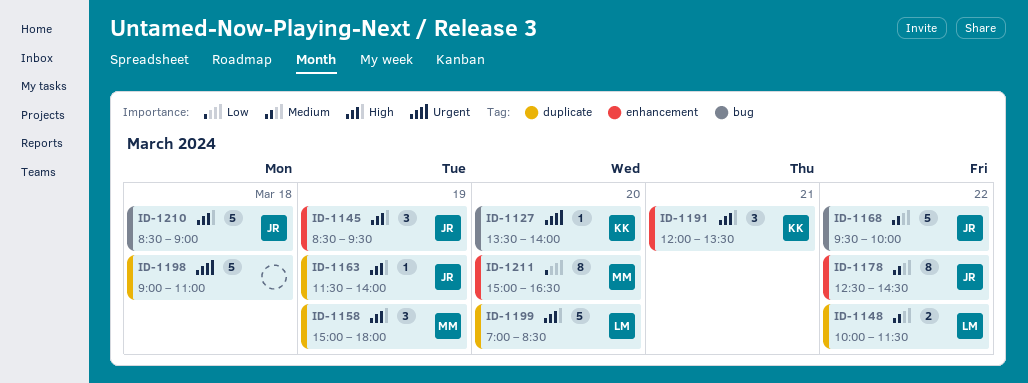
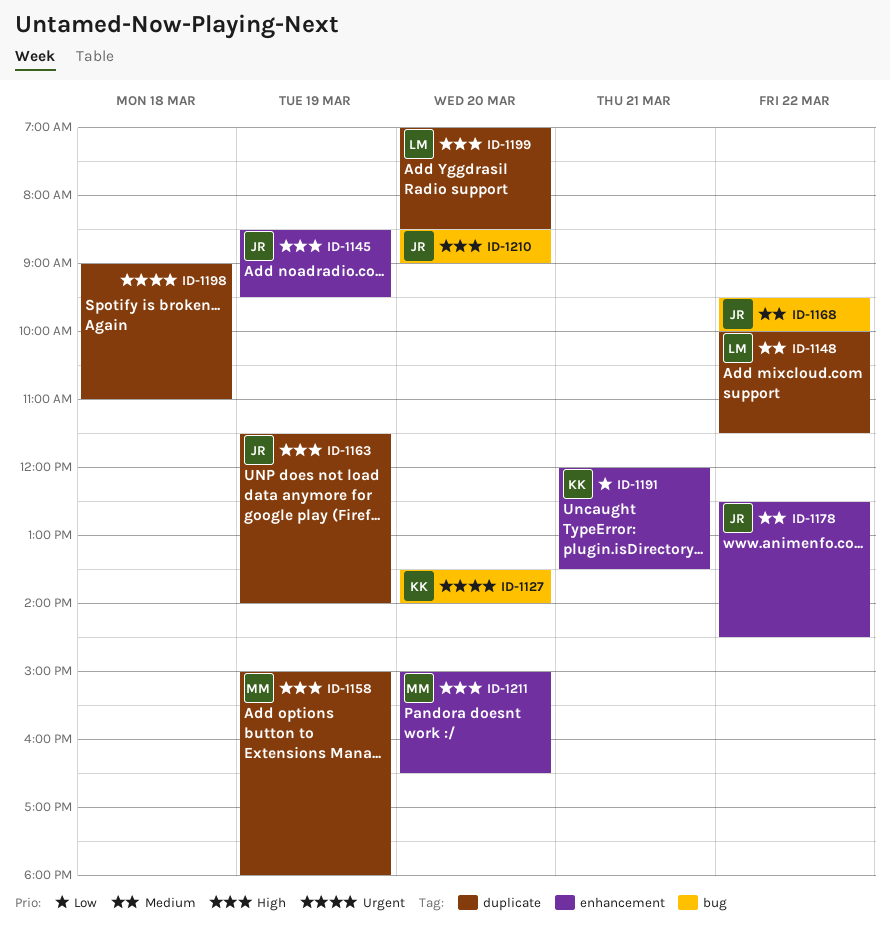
ID-1191, priority: High -> Low
ID-1210, day: Mar 18 -> Mar 20
ID-1211, priority: Low -> High

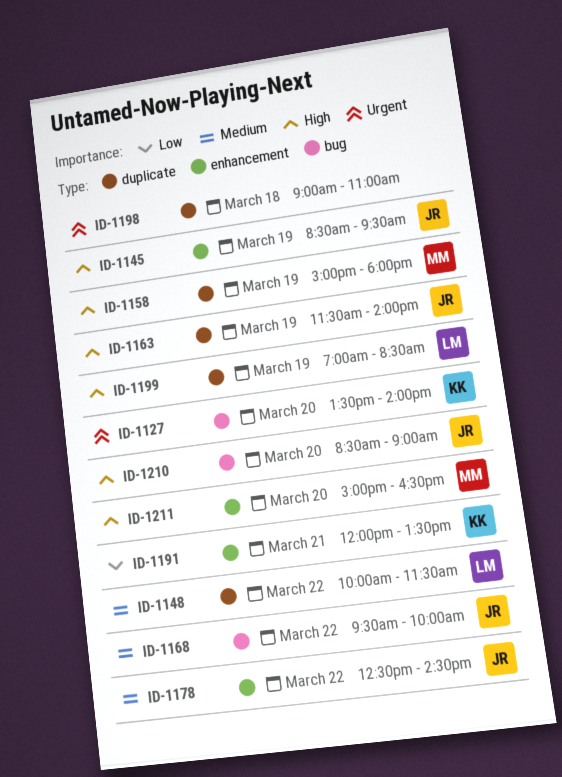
ID-1199, day: Mar 20 -> Mar 19

